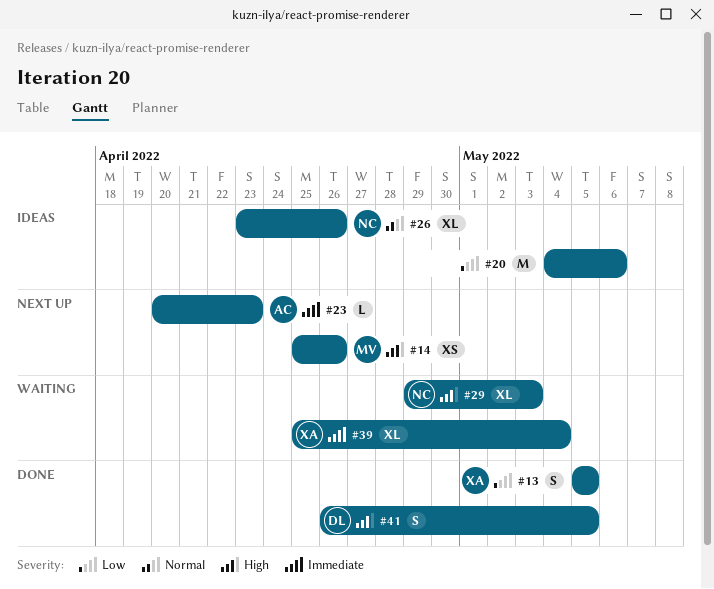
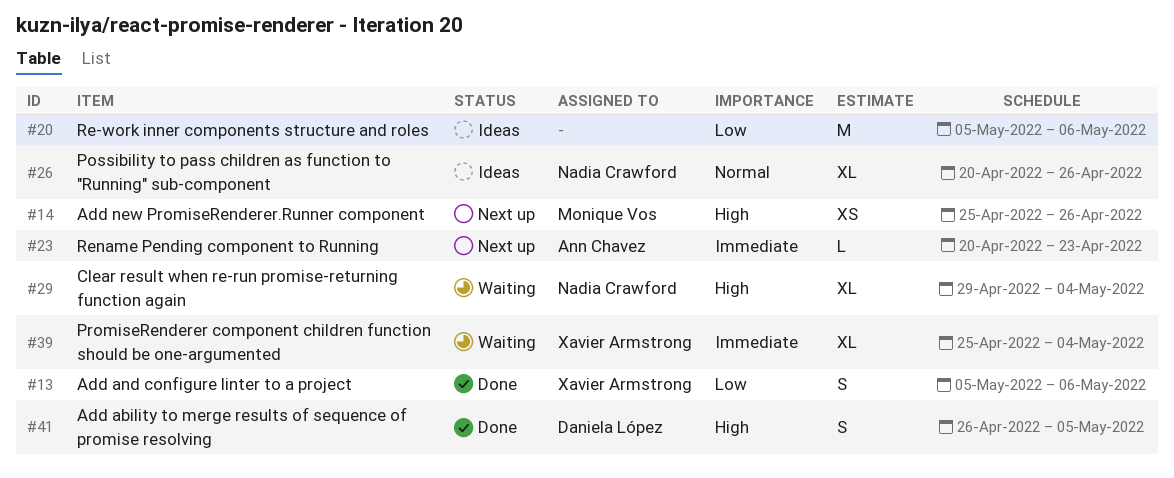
#13, due: May 5 -> May 6
#20, start: May 4 -> May 5
#26, start: Apr 23 -> Apr 20
#29, due: May 3 -> May 4

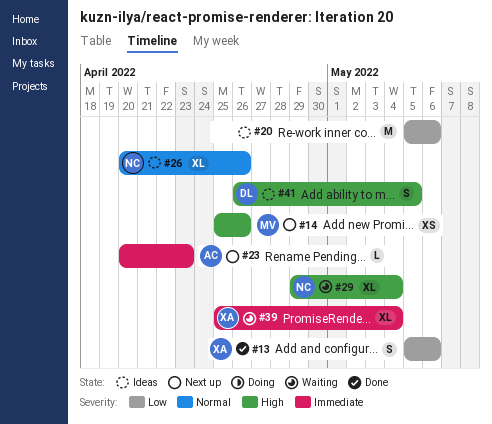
#41, status: Done -> Ideas

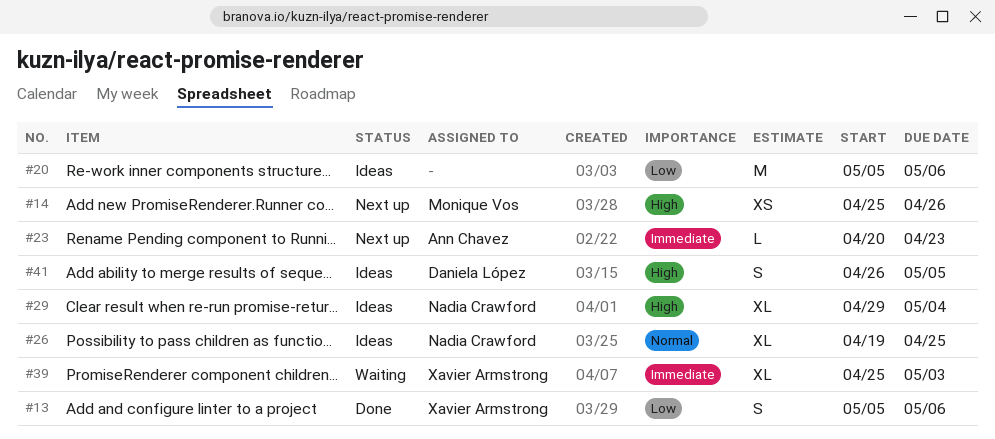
#26, start: Apr 20 -> Apr 19
#26, due: Apr 26 -> Apr 25
#29, status: Waiting -> Ideas
#39, due: May 4 -> May 3

